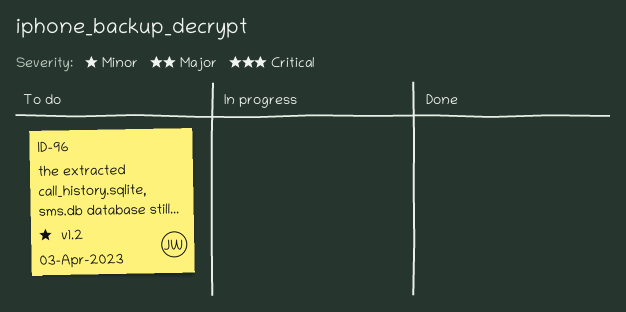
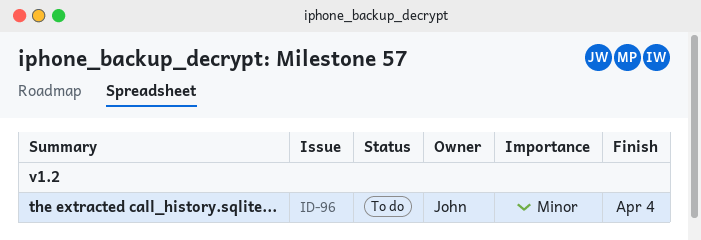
ID-96, due: Apr 3 -> Apr 4

